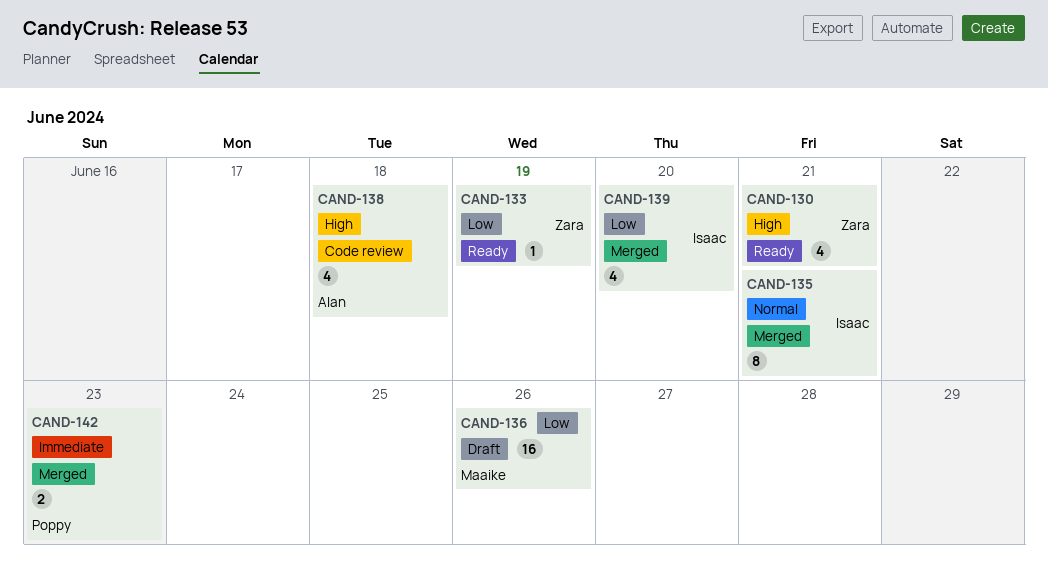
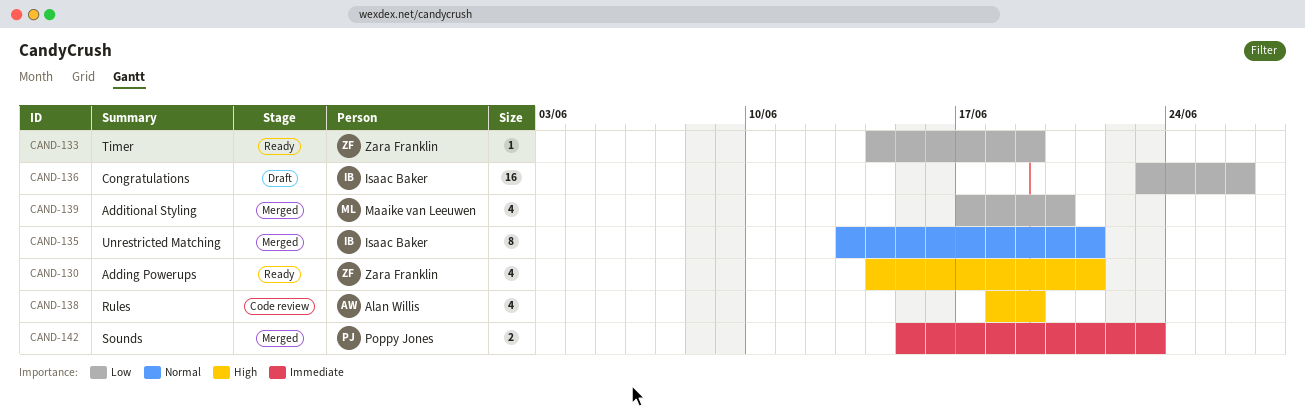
CAND-136, owner: Maaike van Leeuwen -> Isaac Baker
CAND-138, due: Jun 18 -> Jun 19
CAND-139, owner: Isaac Baker -> Maaike van Leeuwen

